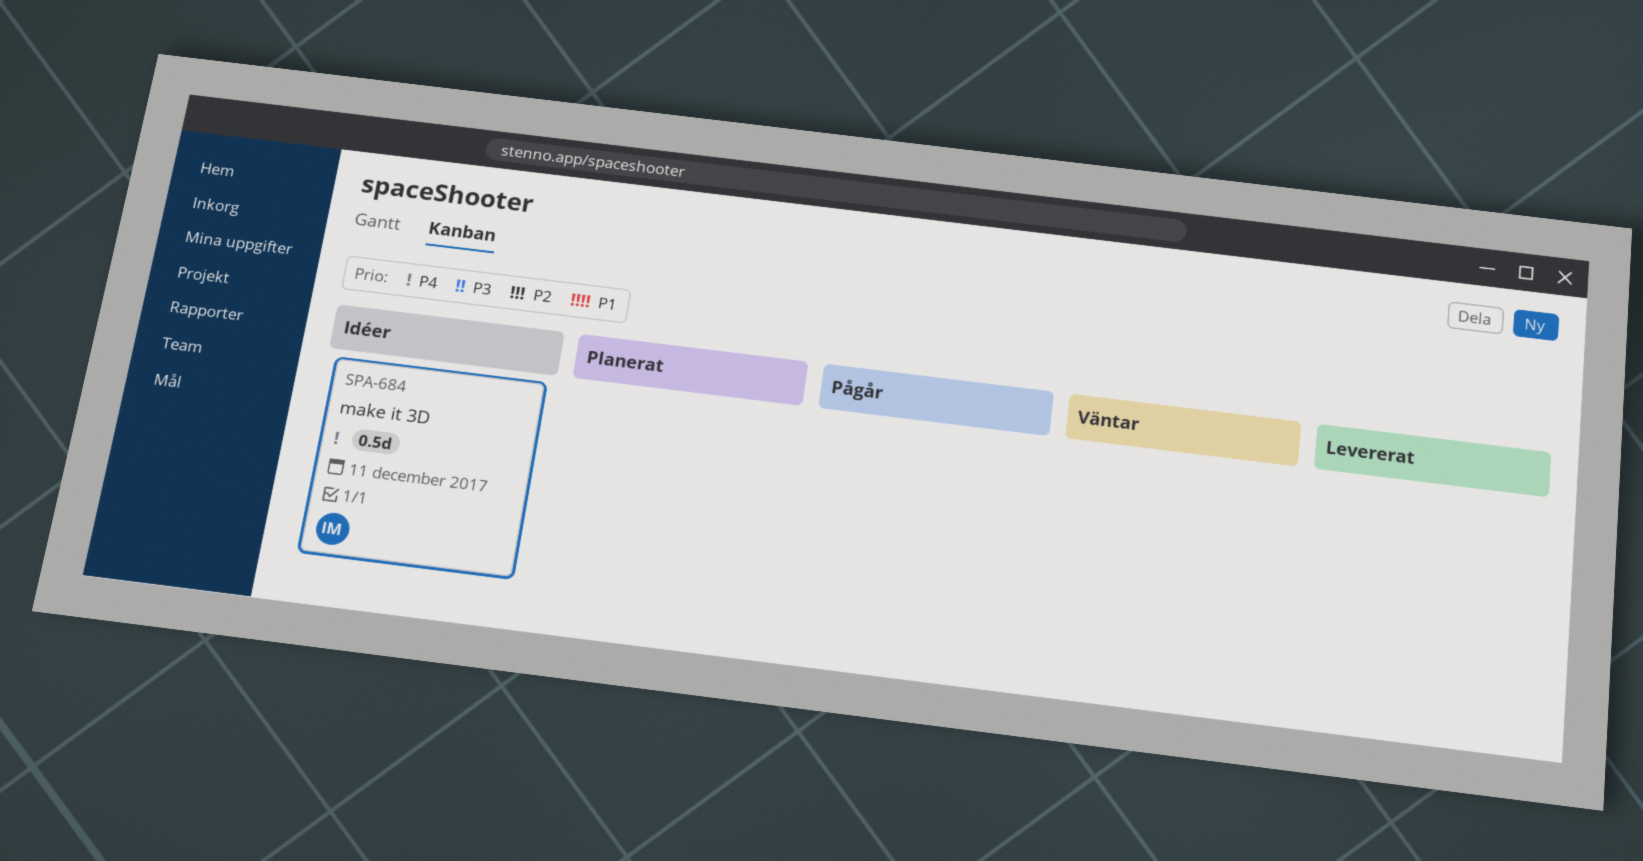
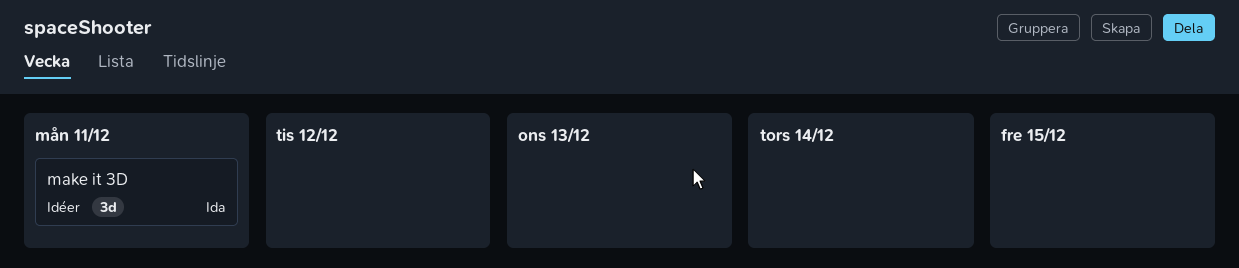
make it 3D, estimate: 0.5d -> 3d

